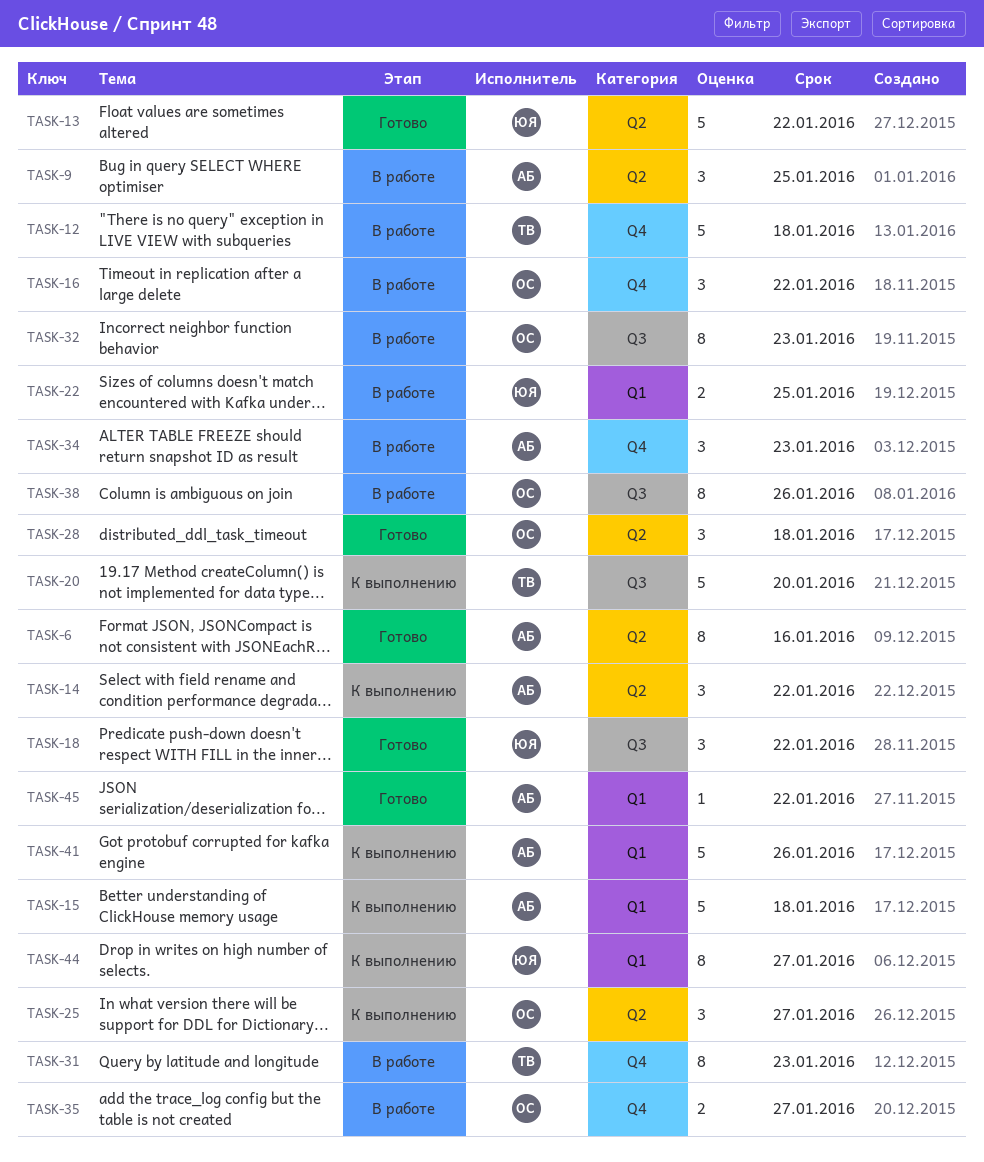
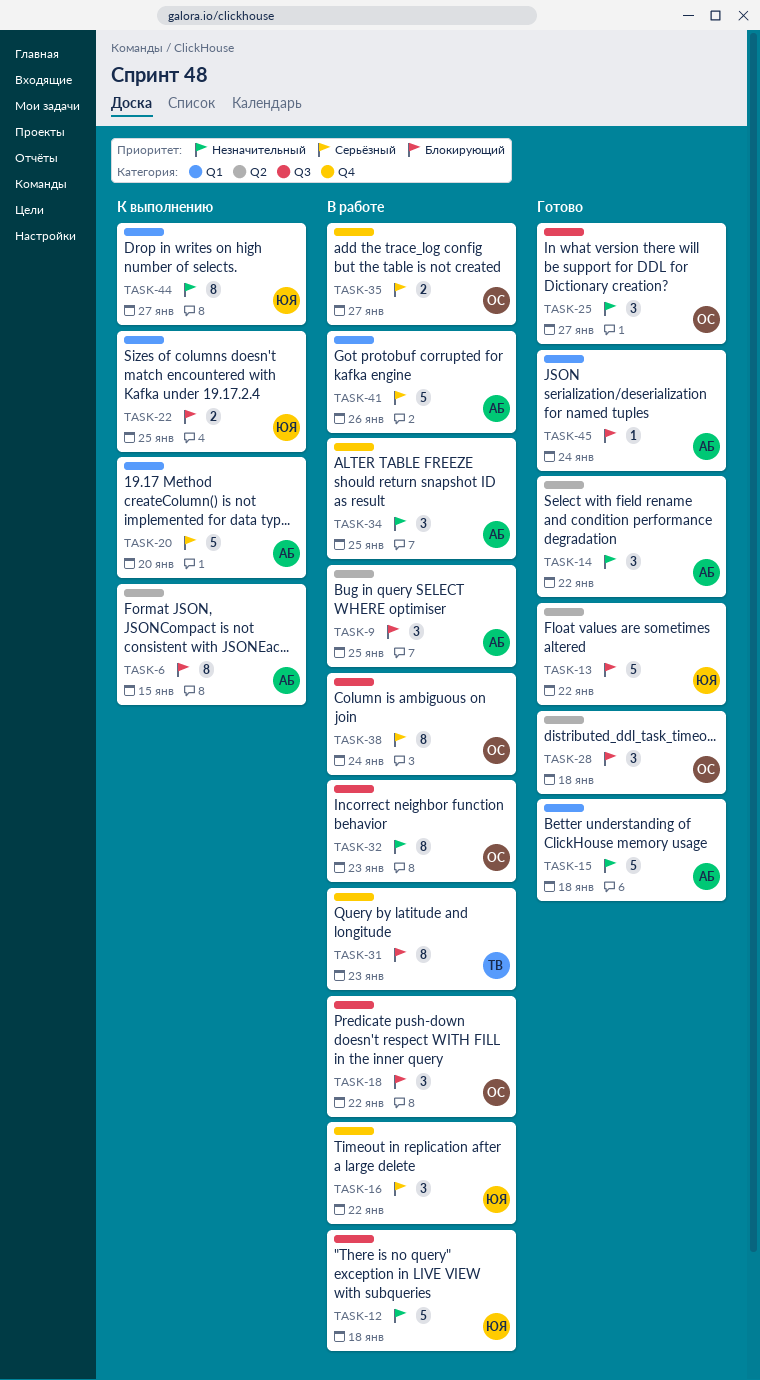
TASK-6, status: Готово -> К выполнению
TASK-6, due: Jan 16 -> Jan 15
TASK-12, owner: ТВ -> ЮЯ
TASK-12, label: Q4 -> Q3
TASK-14, status: К выполнению -> Готово
TASK-15, status: К выполнению -> Готово
TASK-16, owner: ОС -> ЮЯ
TASK-18, status: Готово -> В работе
TASK-18, owner: ЮЯ -> ОС
TASK-20, owner: ТВ -> АБ
TASK-20, label: Q3 -> Q1
TASK-22, status: В работе -> К выполнению
TASK-25, status: К выполнению -> Готово
TASK-25, label: Q2 -> Q3
TASK-34, due: Jan 23 -> Jan 25
TASK-38, due: Jan 26 -> Jan 24
TASK-41, status: К выполнению -> В работе
TASK-45, due: Jan 22 -> Jan 24

